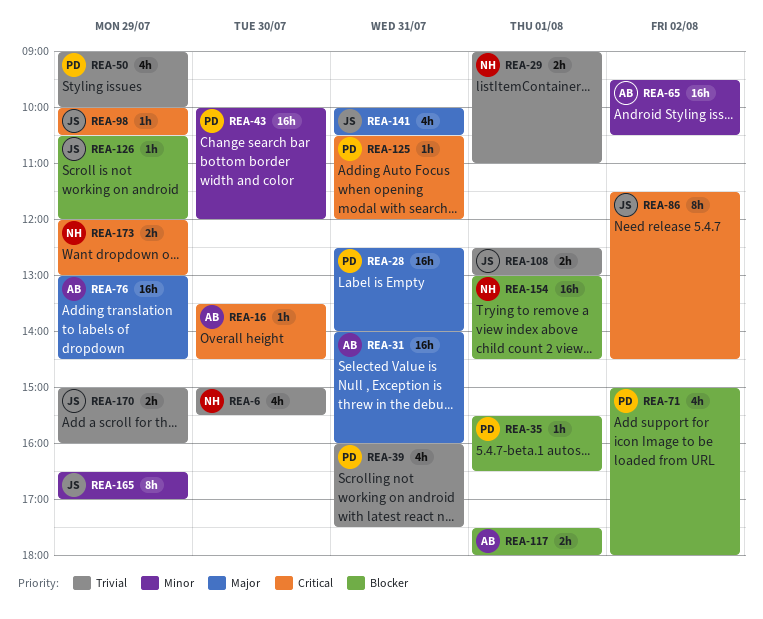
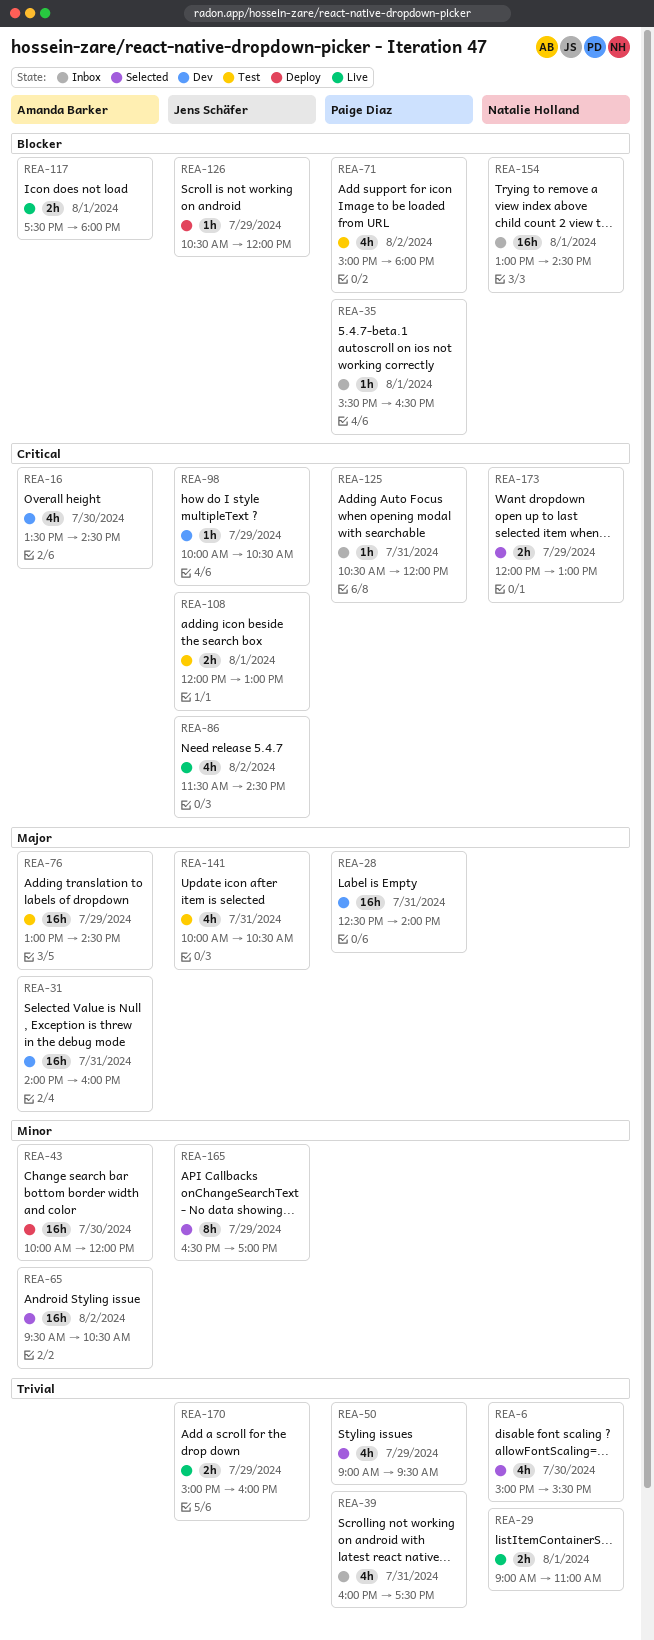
REA-16, estimate: 1h -> 4h
REA-43, owner: Paige Diaz -> Amanda Barker
REA-50, ends: 10:00 -> 09:30
REA-86, estimate: 8h -> 4h
REA-108, priority: Trivial -> Critical
REA-108, begins: 12:30 -> 12:00

